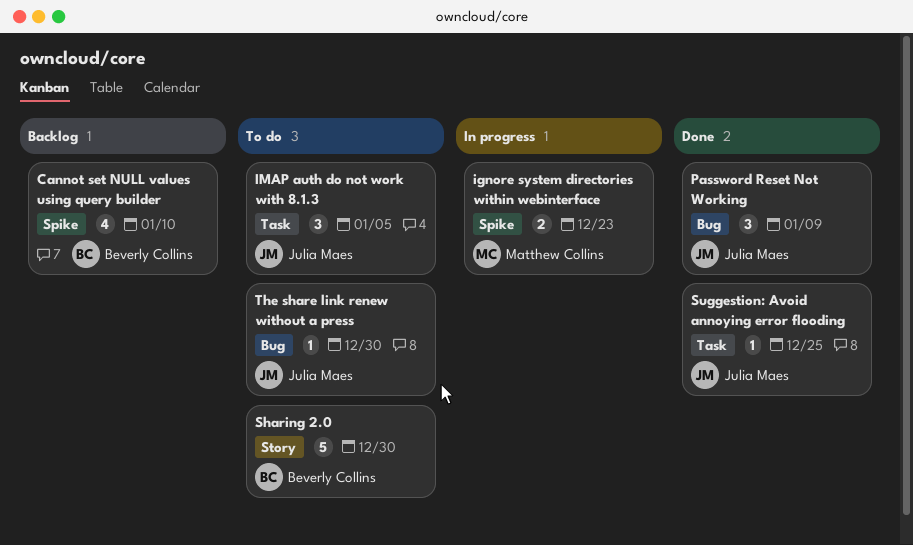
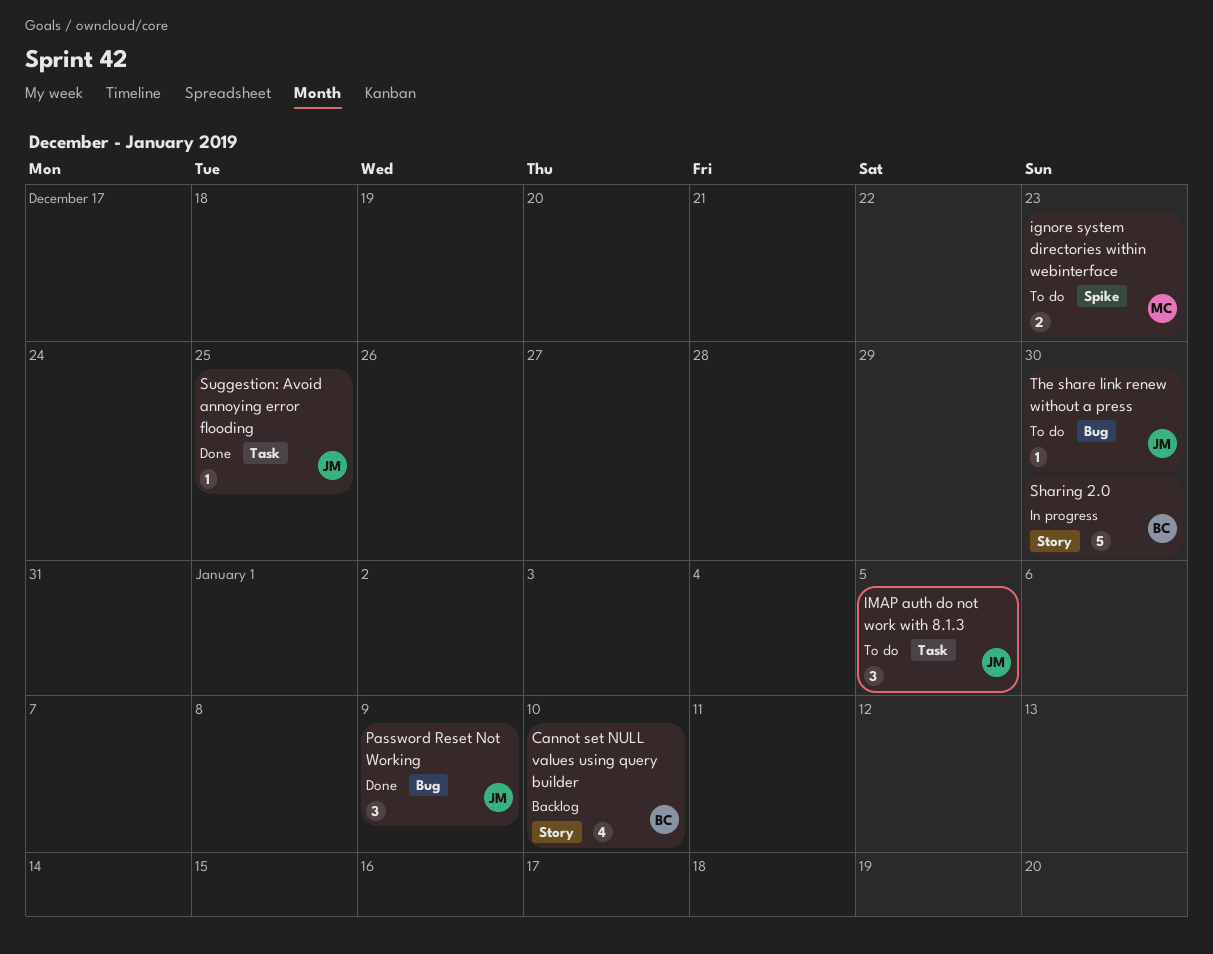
Cannot set NULL values using query builder, label: Spike -> Story
ignore system directories within webinterface, status: In progress -> To do
Sharing 2.0, status: To do -> In progress

